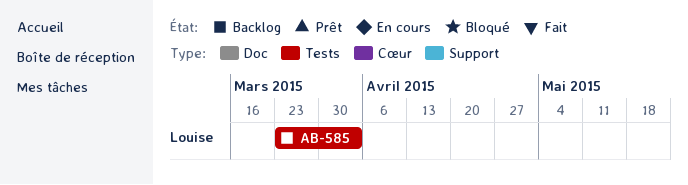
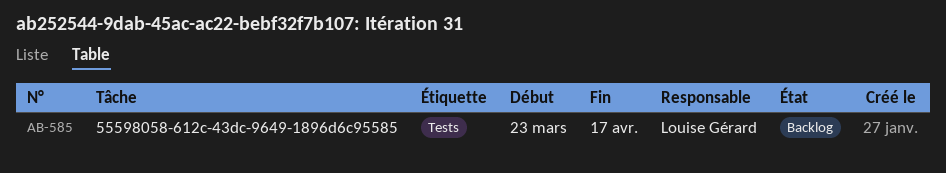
AB-585, due: Apr 3 -> Apr 17

